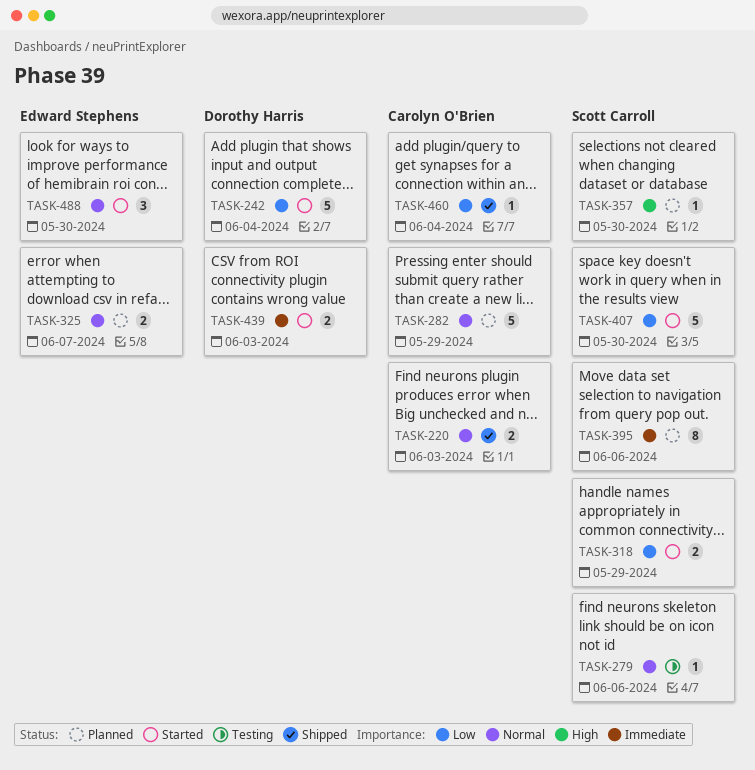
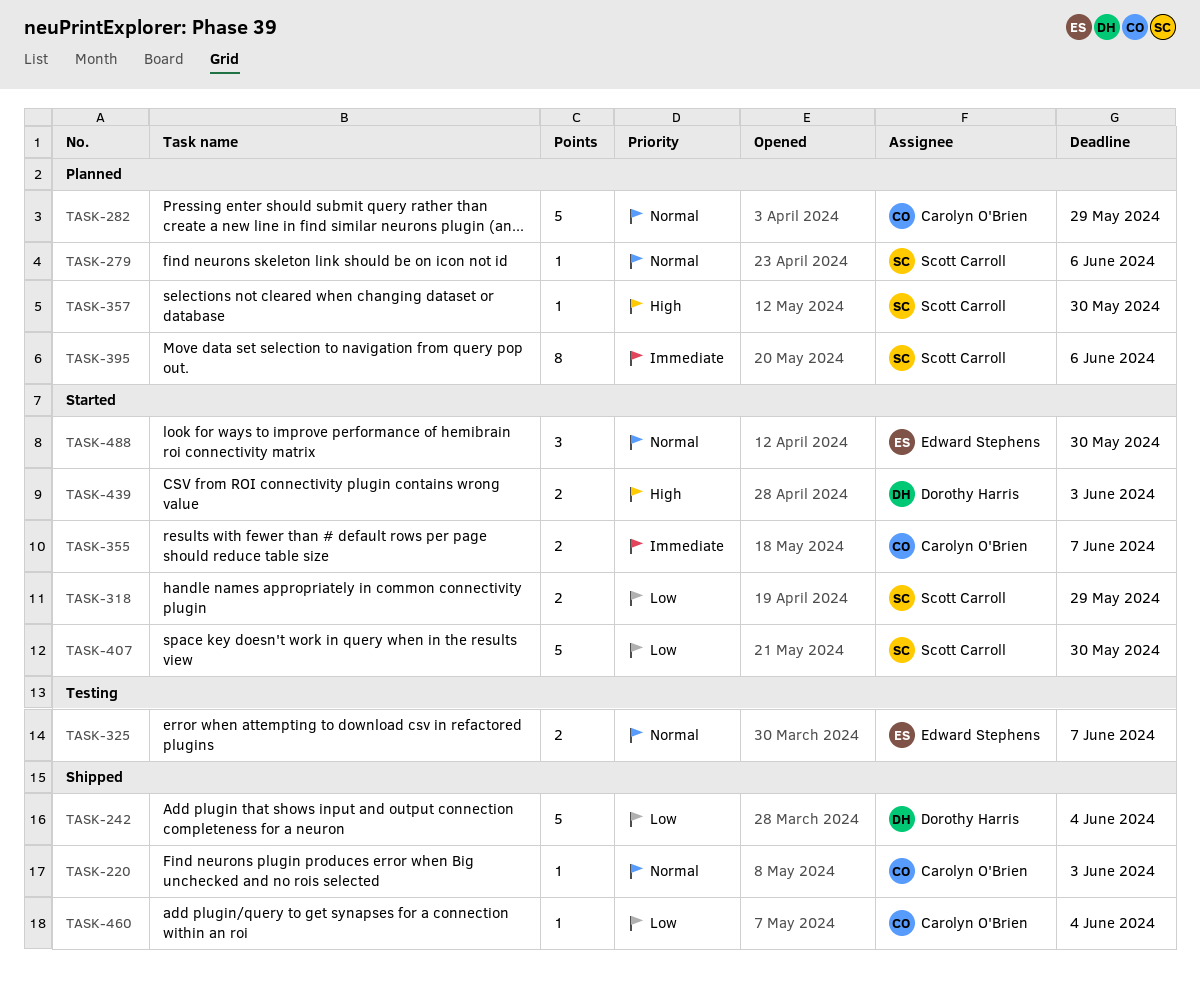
TASK-220, estimate: 2 -> 1
TASK-242, status: Started -> Shipped
TASK-279, status: Testing -> Planned
TASK-325, status: Planned -> Testing
TASK-355: none -> present
TASK-439, priority: Immediate -> High

